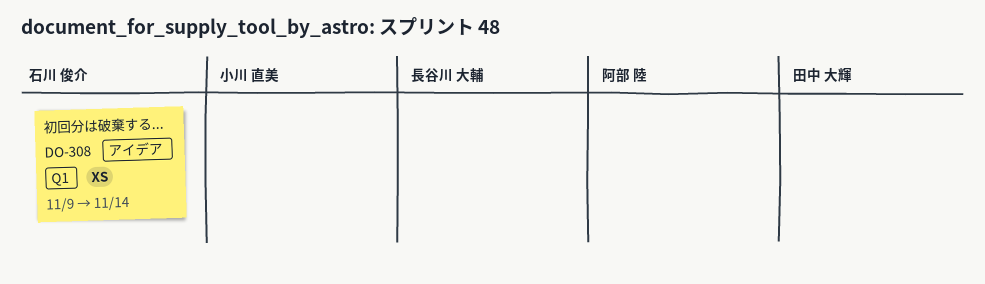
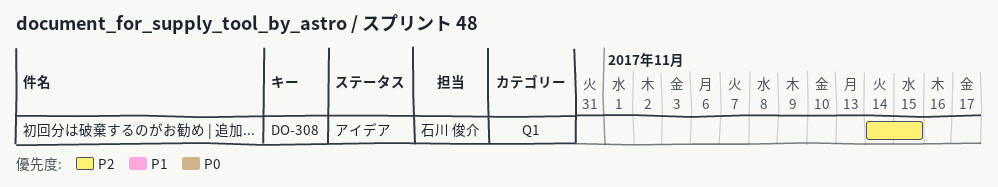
DO-308, start: Nov 9 -> Nov 14
DO-308, due: Nov 14 -> Nov 15

